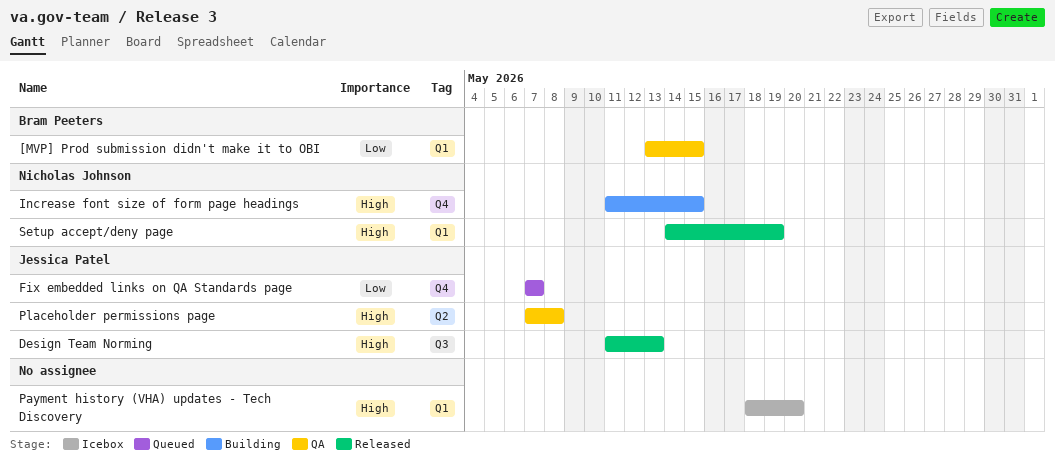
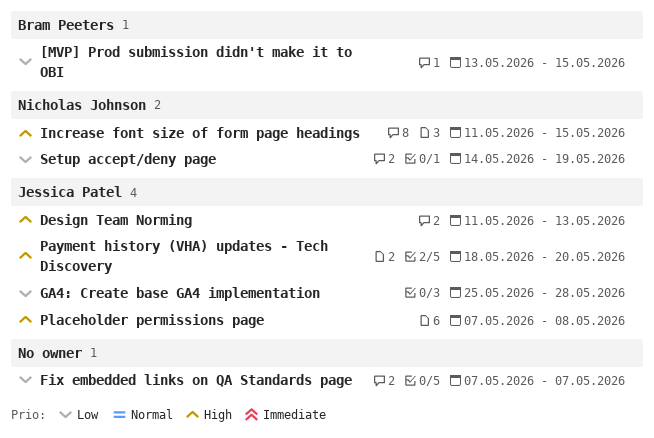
Fix embedded links on QA Standards page, owner: Jessica Patel -> none
GA4: Create base GA4 implementation: none -> present
Payment history (VHA) updates - Tech Discovery, owner: none -> Jessica Patel
Setup accept/deny page, priority: High -> Low

